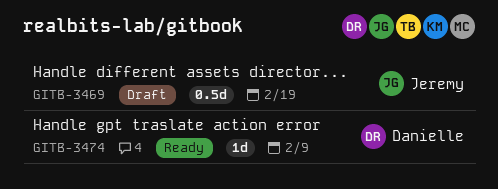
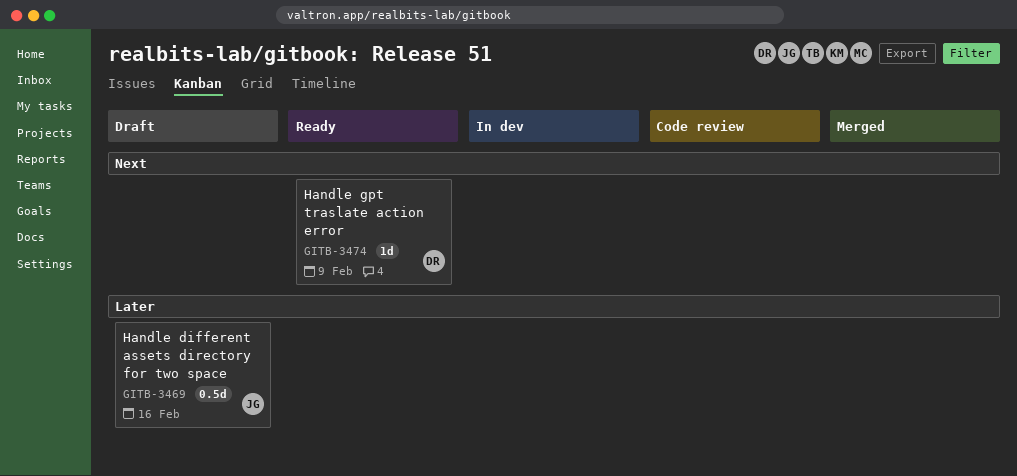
GITB-3469, due: Feb 19 -> Feb 16

